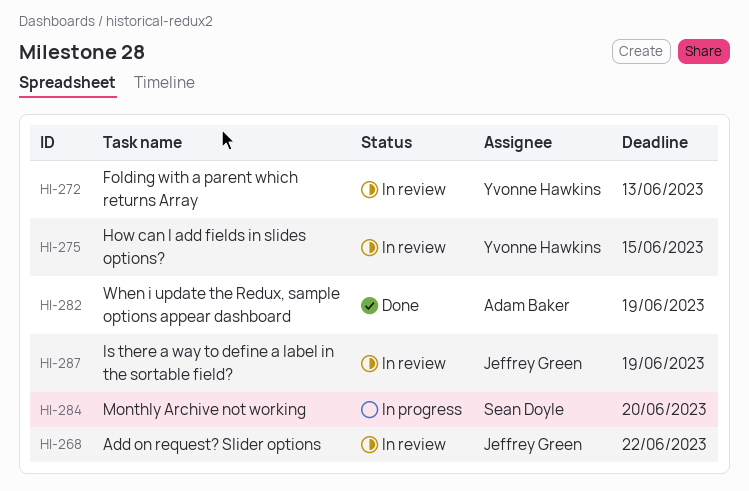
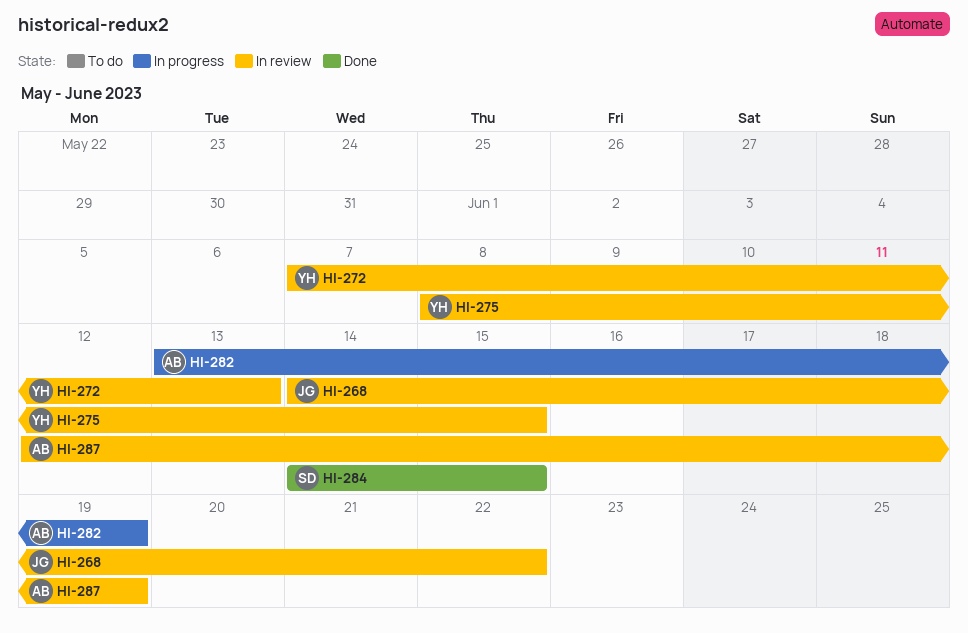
HI-282, status: Done -> In progress
HI-284, status: In progress -> Done
HI-284, due: Jun 20 -> Jun 15
HI-287, owner: Jeffrey Green -> Adam Baker

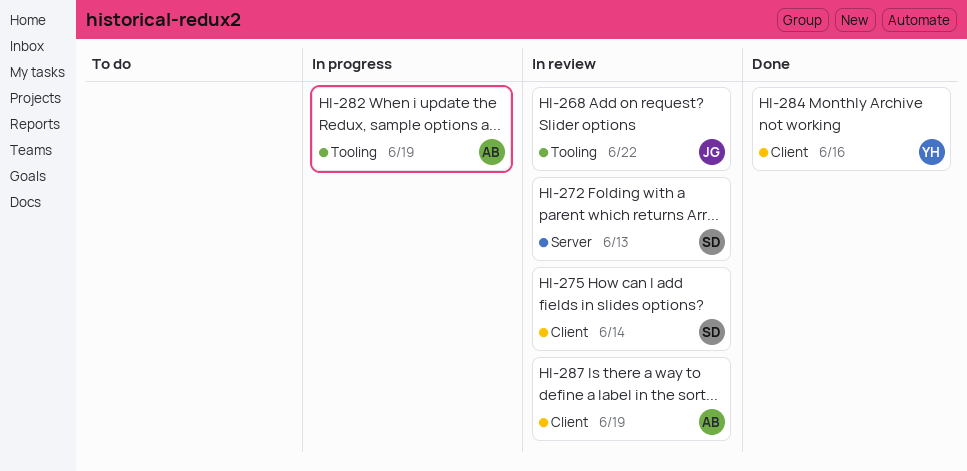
HI-272, owner: YH -> SD
HI-275, owner: YH -> SD
HI-275, due: Jun 15 -> Jun 14
HI-284, owner: SD -> YH
HI-284, due: Jun 15 -> Jun 16

